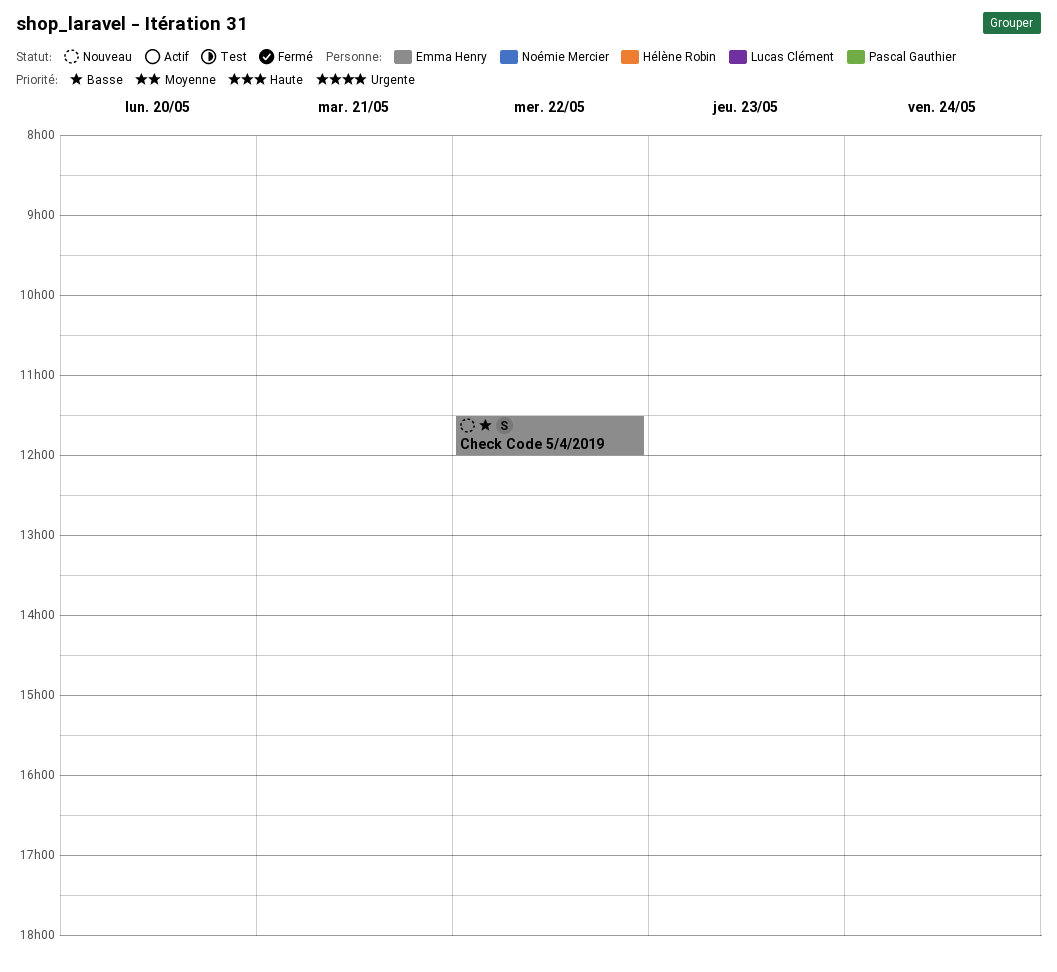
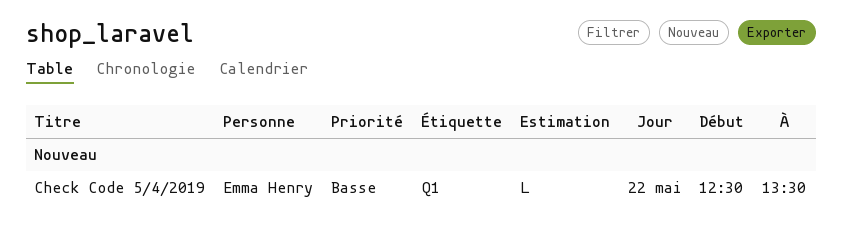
Check Code 5/4/2019, estimate: S -> L
Check Code 5/4/2019, begins: 11:30 -> 12:30
Check Code 5/4/2019, ends: 12:00 -> 13:30

